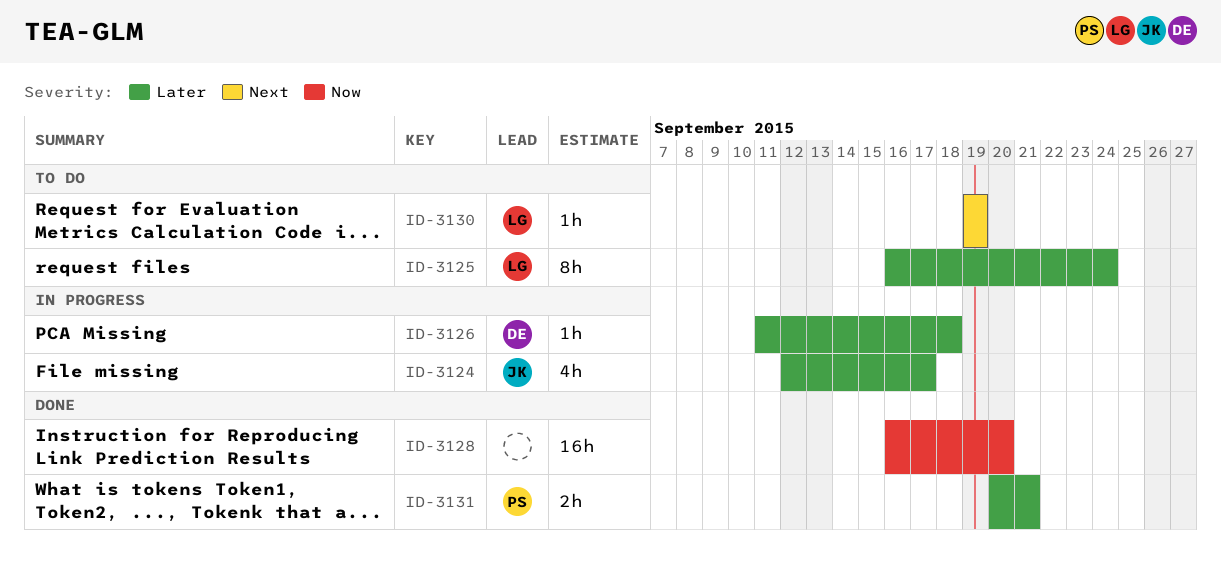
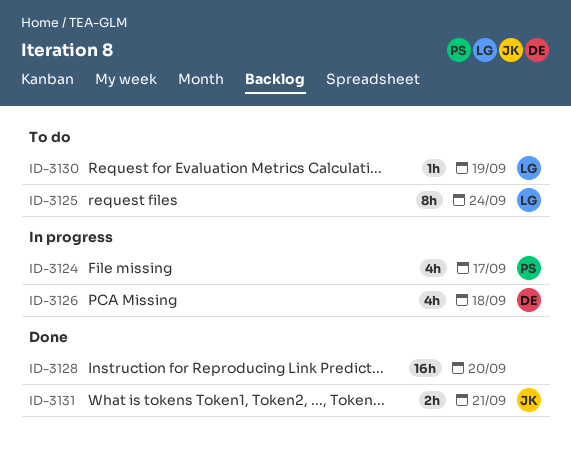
ID-3124, owner: JK -> PS
ID-3126, estimate: 1h -> 4h
ID-3131, owner: PS -> JK

